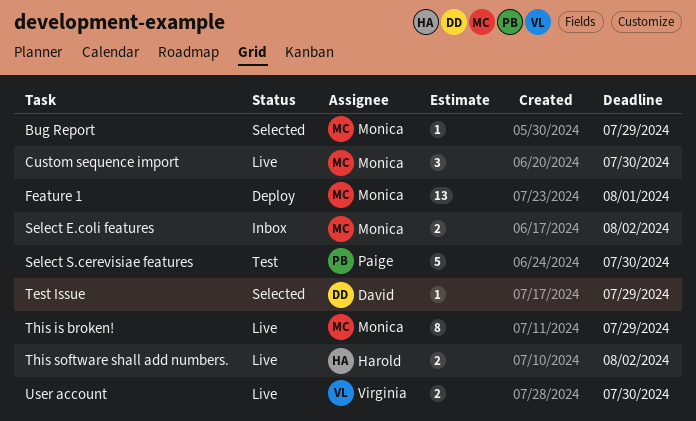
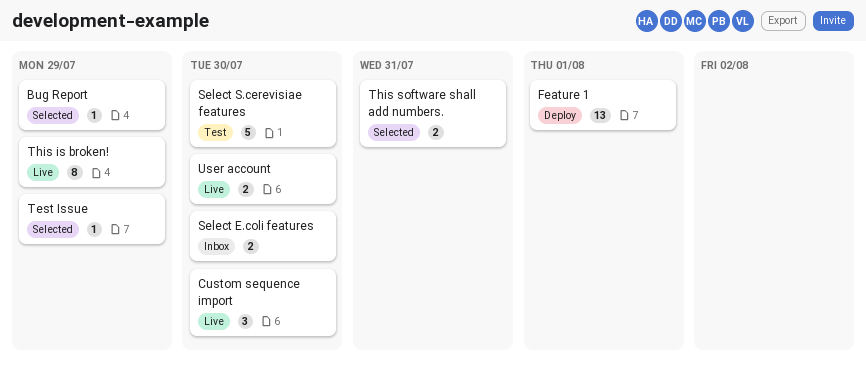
Select E.coli features, due: Aug 2 -> Jul 30
This software shall add numbers., status: Live -> Selected
This software shall add numbers., due: Aug 2 -> Jul 31

